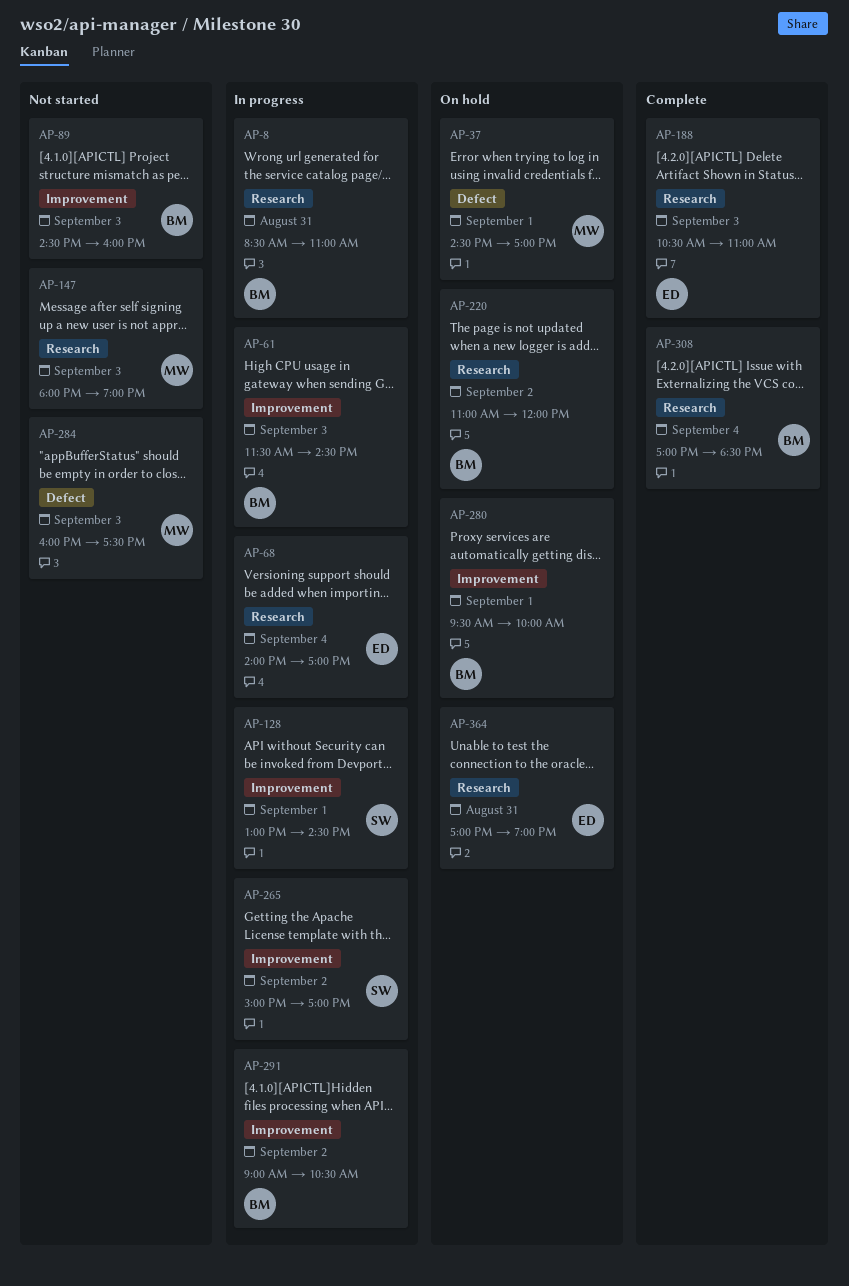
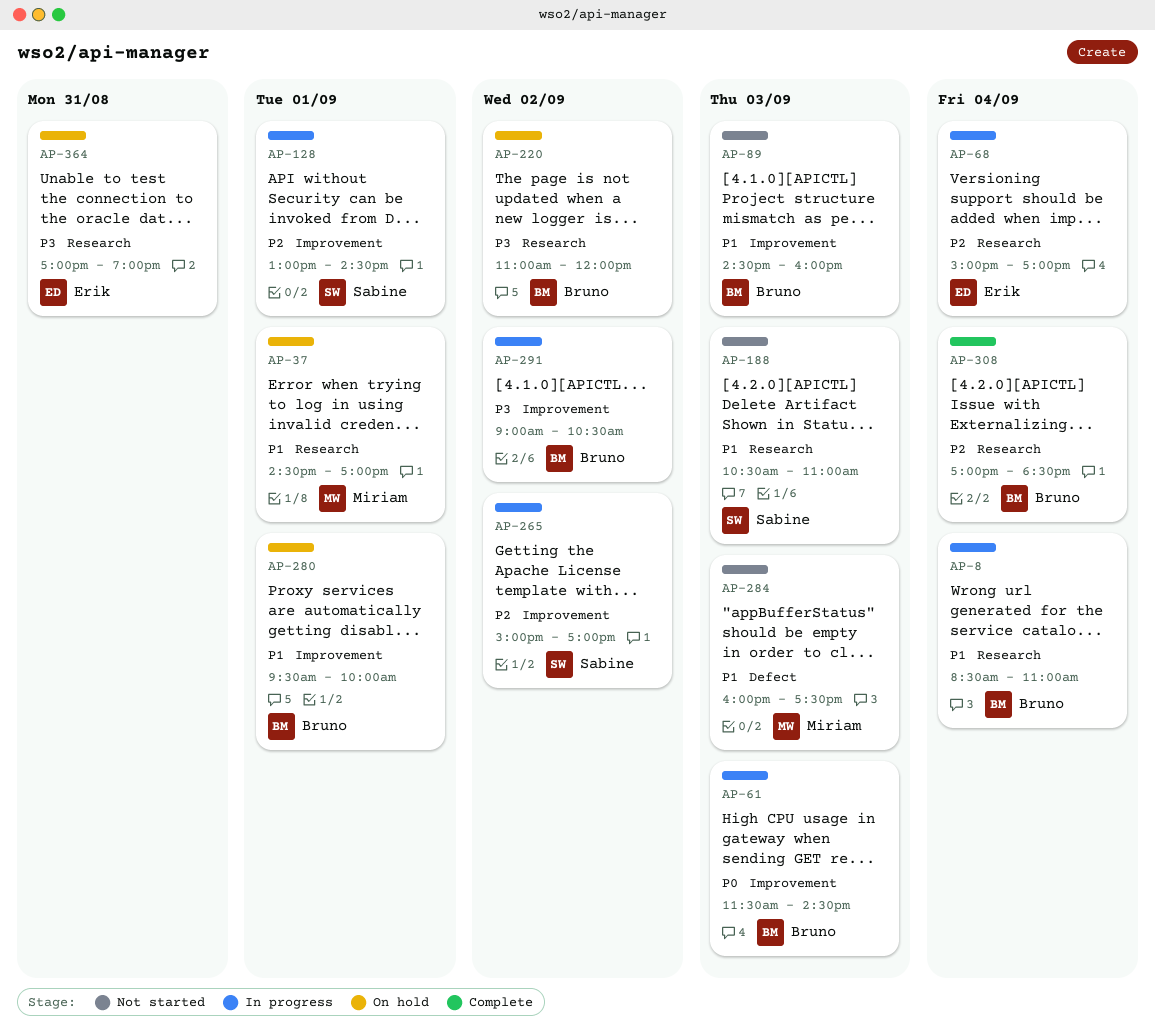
AP-8, day: Aug 31 -> Sep 4
AP-37, label: Defect -> Research
AP-68, begins: 14:00 -> 15:00
AP-147: present -> none
AP-188, status: Complete -> Not started
AP-188, owner: Erik -> Sabine

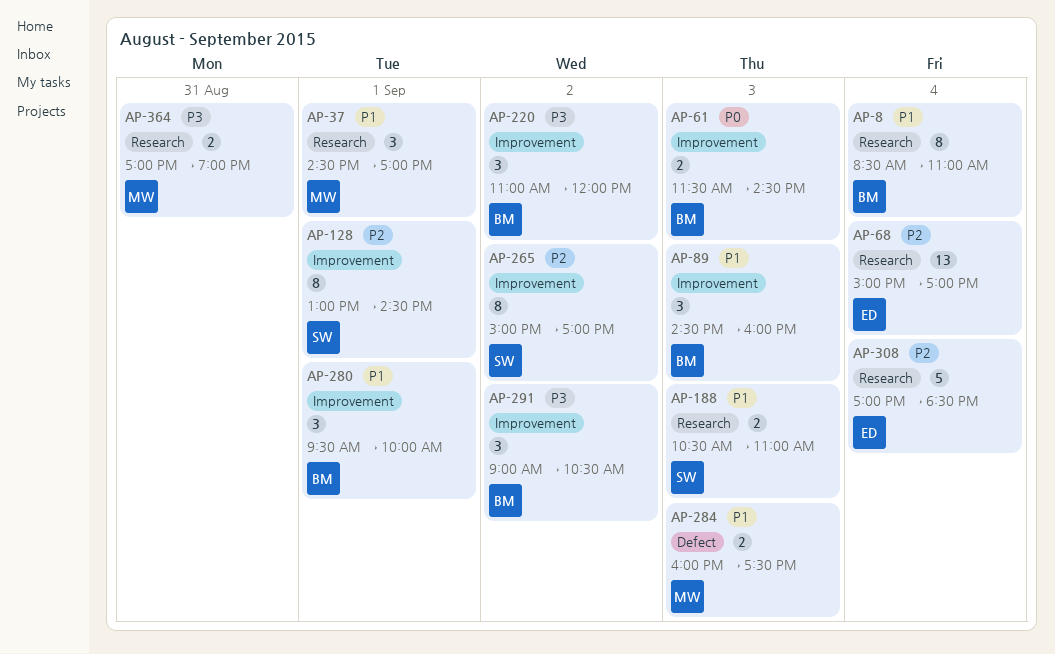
AP-220, label: Research -> Improvement
AP-308, owner: Bruno -> Erik
AP-364, owner: Erik -> Miriam

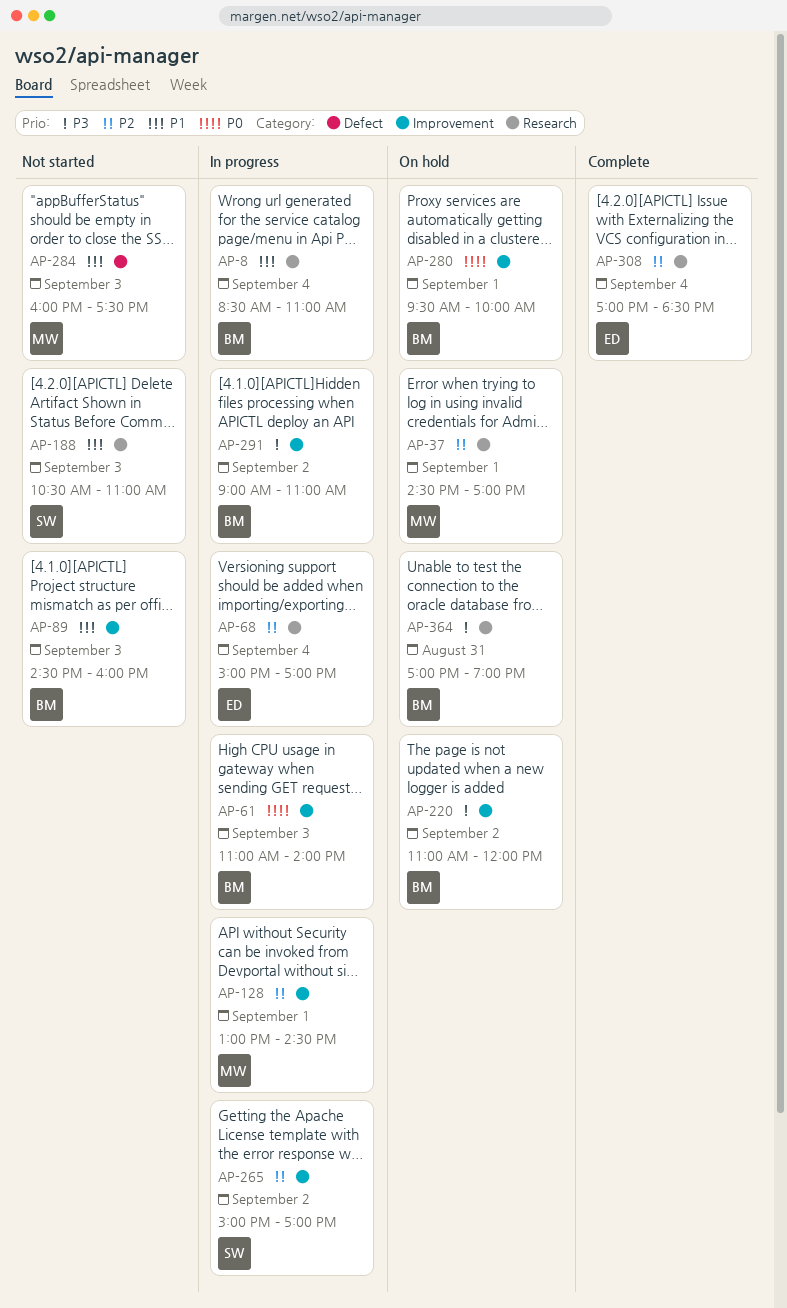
AP-37, priority: P1 -> P2
AP-61, begins: 11:30 -> 11:00
AP-61, ends: 14:30 -> 14:00
AP-128, owner: SW -> MW
AP-280, priority: P1 -> P0
AP-291, ends: 10:30 -> 11:00
AP-364, owner: MW -> BM

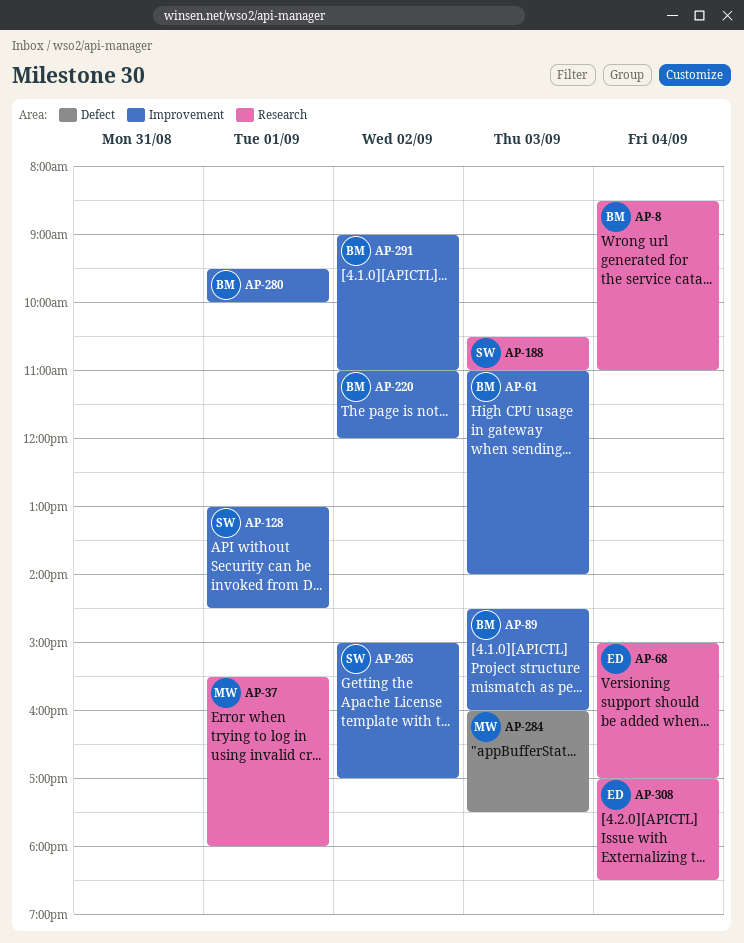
AP-37, begins: 14:30 -> 15:30
AP-37, ends: 17:00 -> 18:00
AP-128, owner: MW -> SW
AP-364: present -> none

